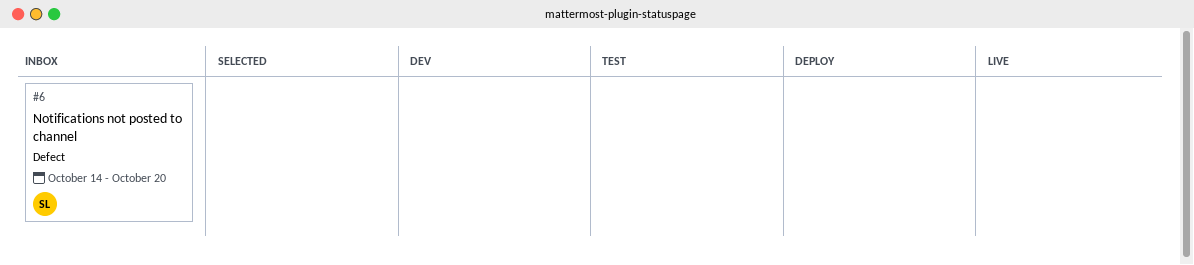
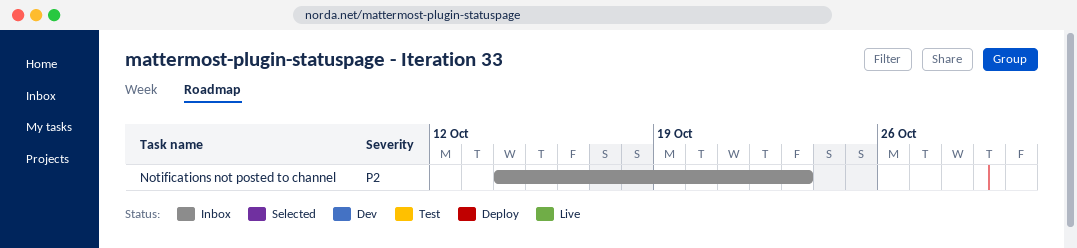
Notifications not posted to channel, due: Oct 20 -> Oct 23

